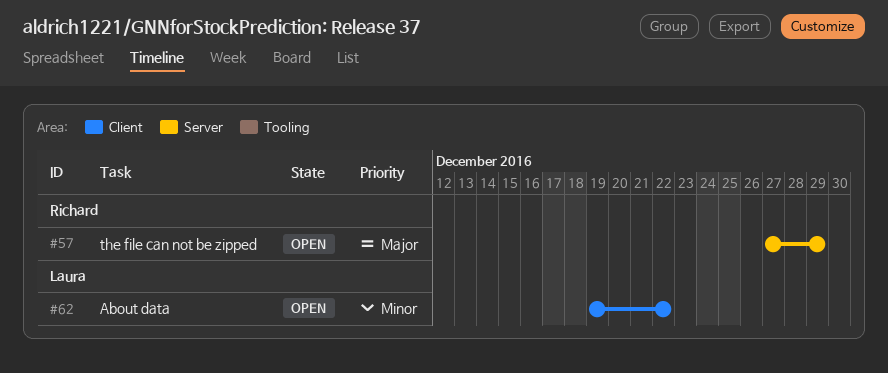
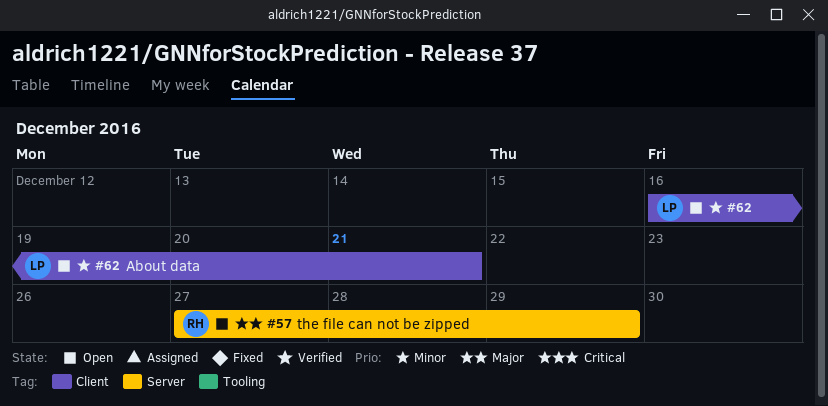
#62, start: Dec 19 -> Dec 16
#62, due: Dec 22 -> Dec 21

